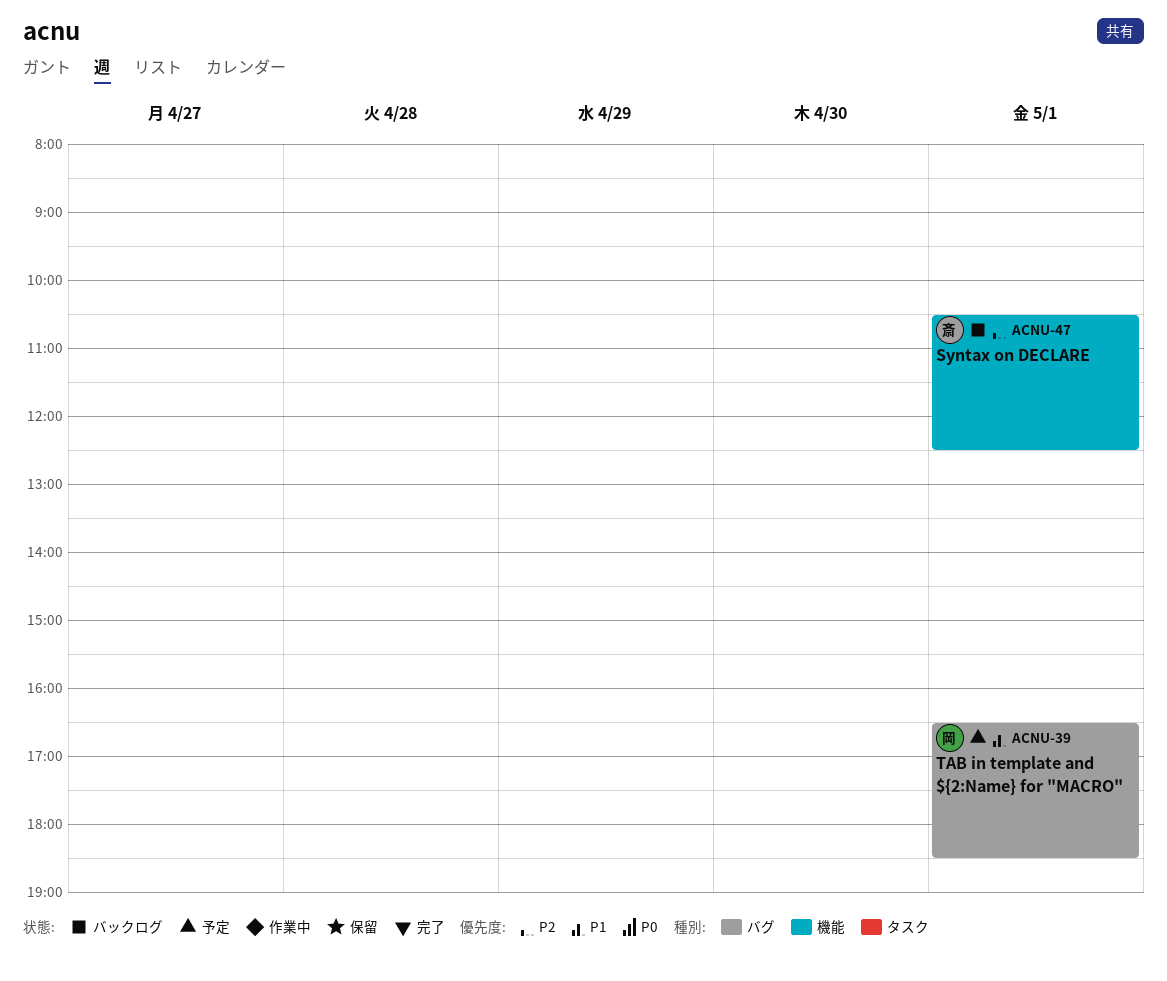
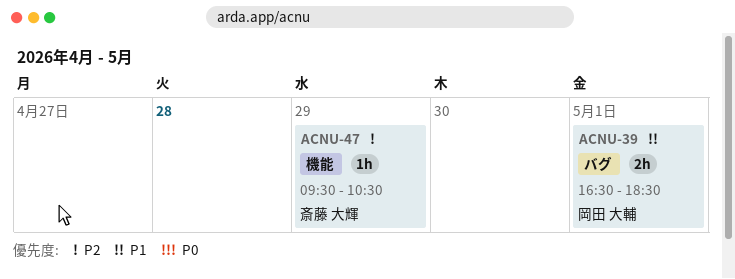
ACNU-47, day: May 1 -> Apr 29
ACNU-47, begins: 10:30 -> 09:30
ACNU-47, ends: 12:30 -> 10:30

